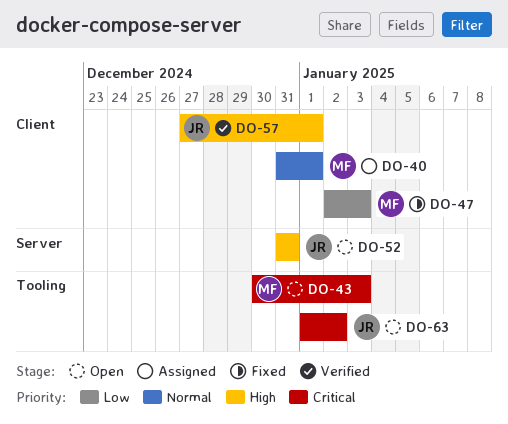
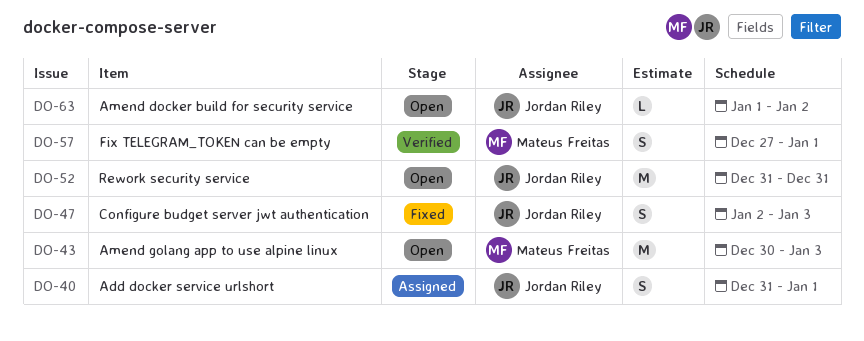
DO-40, owner: Mateus Freitas -> Jordan Riley
DO-47, owner: Mateus Freitas -> Jordan Riley
DO-57, owner: Jordan Riley -> Mateus Freitas

